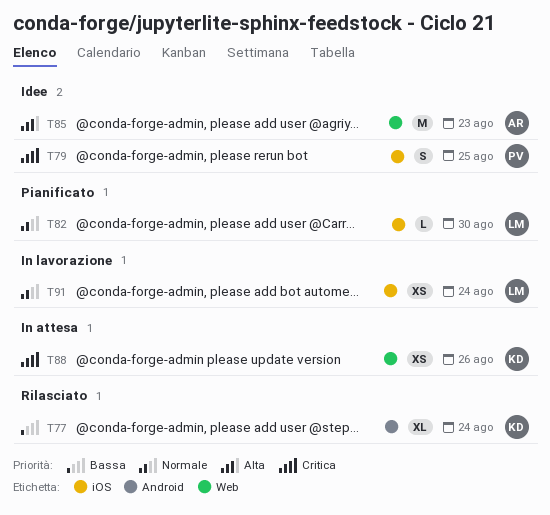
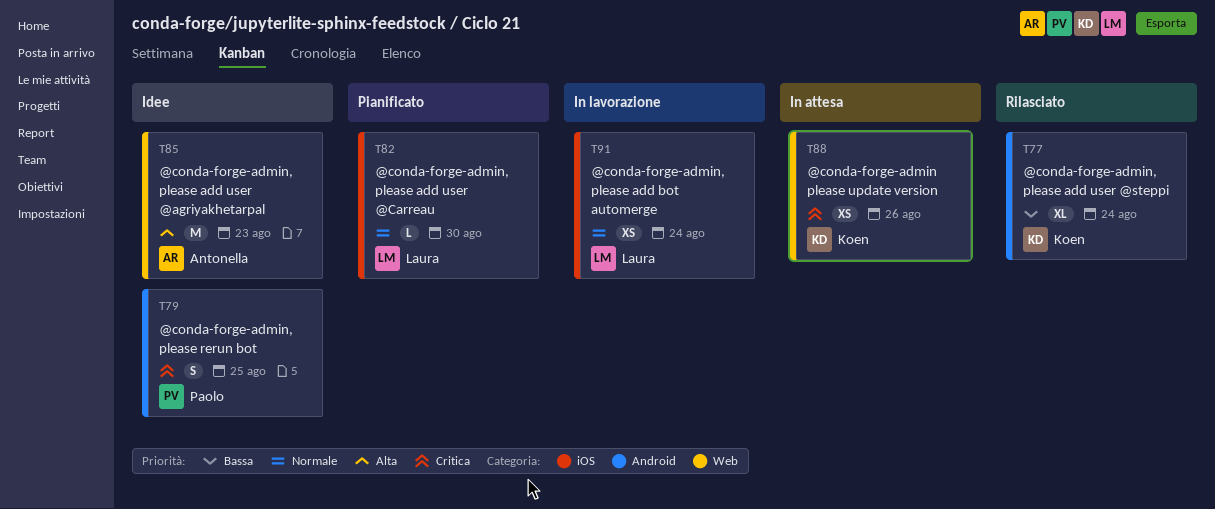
T79, label: iOS -> Android

